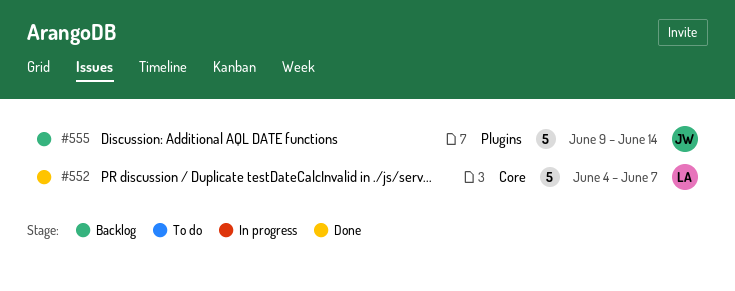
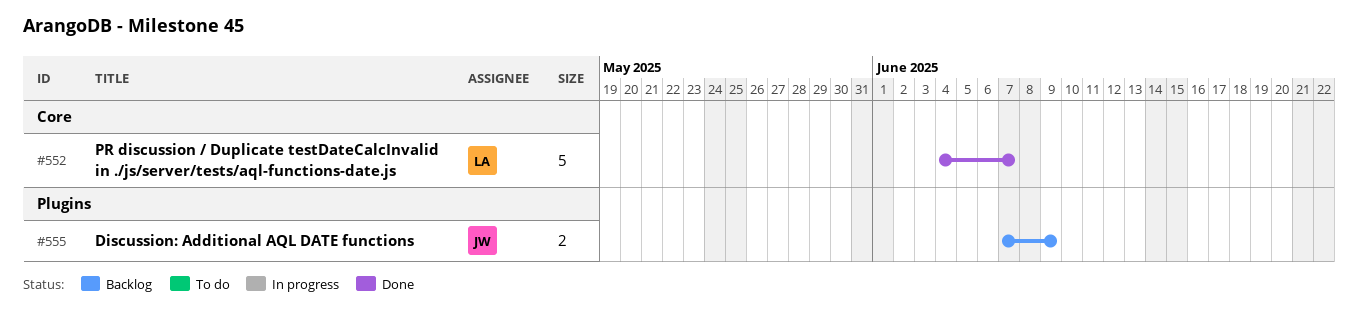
#555, estimate: 5 -> 2
#555, start: Jun 9 -> Jun 7
#555, due: Jun 14 -> Jun 9

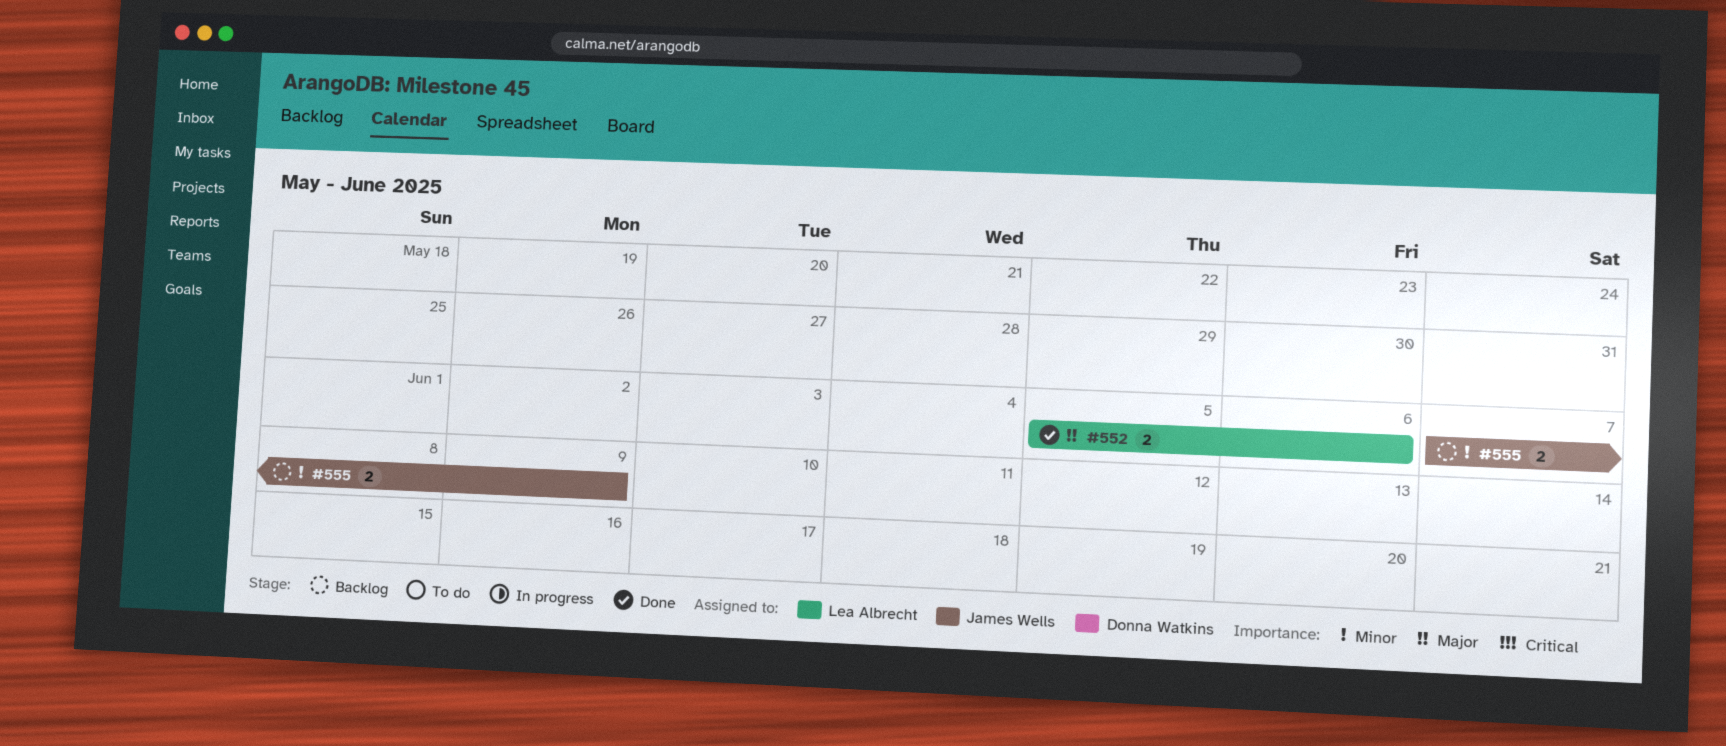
#552, estimate: 5 -> 2
#552, start: Jun 4 -> Jun 5
#552, due: Jun 7 -> Jun 6

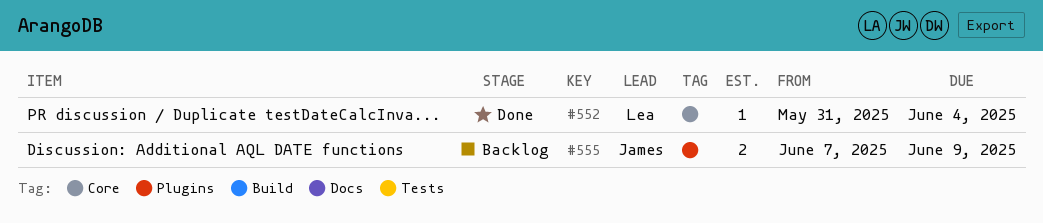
#552, estimate: 2 -> 1
#552, start: Jun 5 -> May 31
#552, due: Jun 6 -> Jun 4

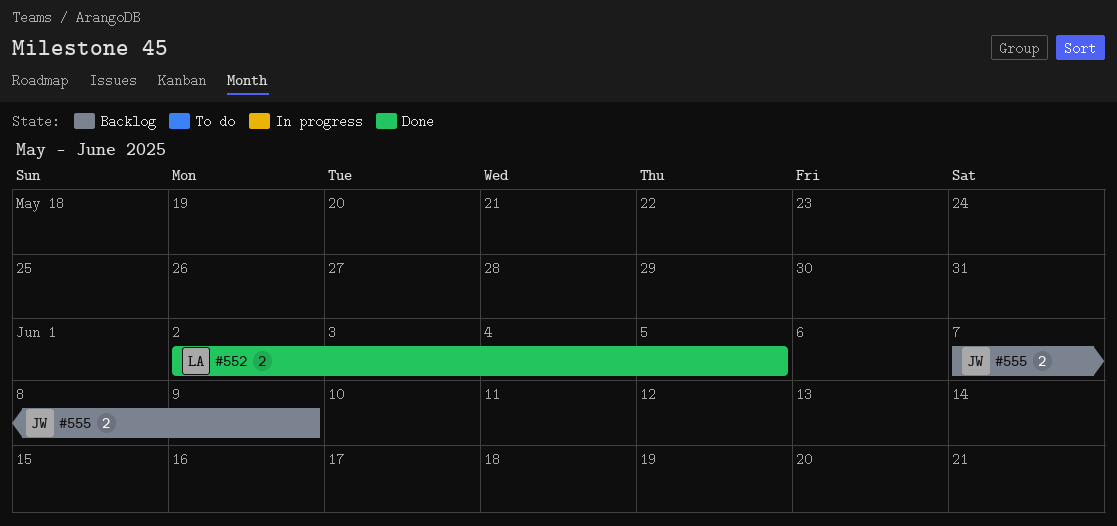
#552, estimate: 1 -> 2
#552, start: May 31 -> Jun 2
#552, due: Jun 4 -> Jun 5

